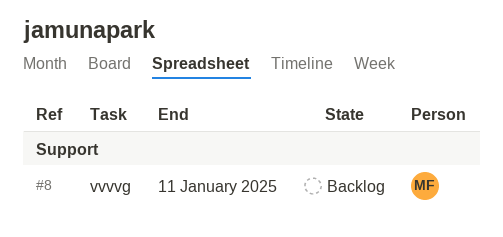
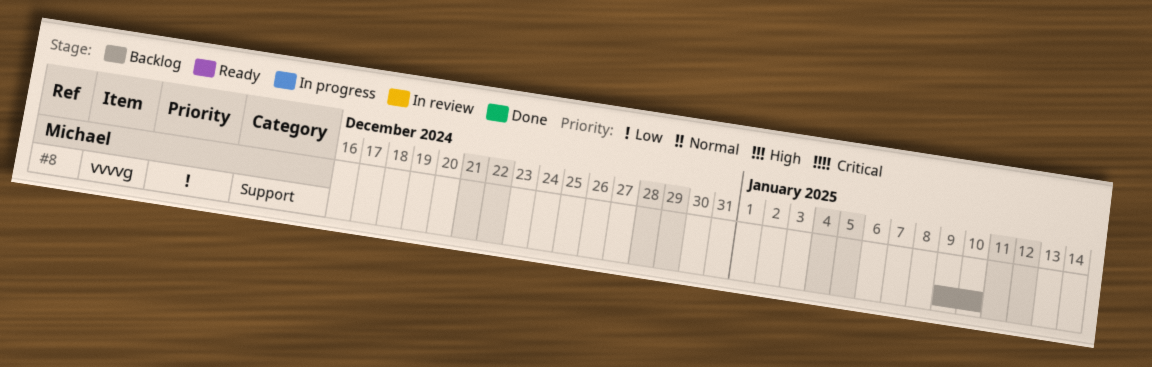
#8, due: Jan 11 -> Jan 10

